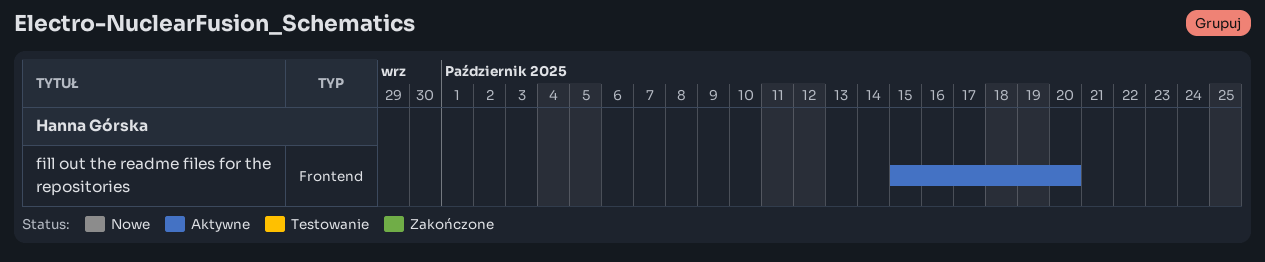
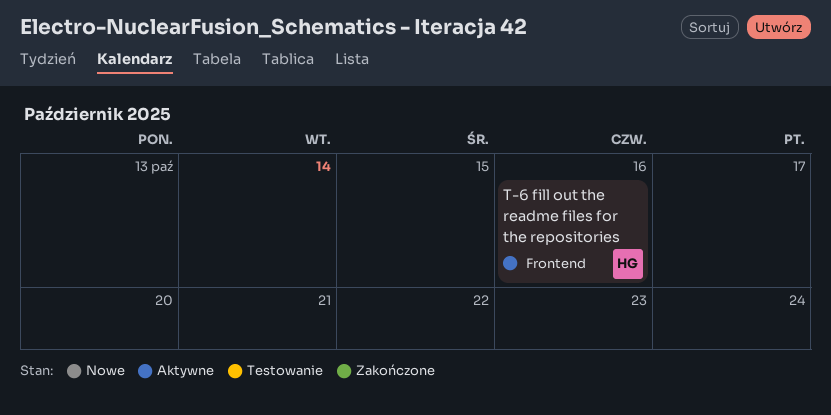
fill out the readme files for the repositories, due: Oct 20 -> Oct 16

